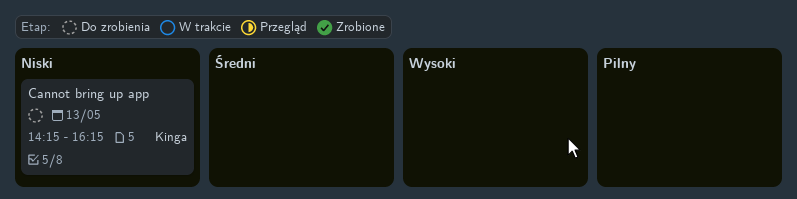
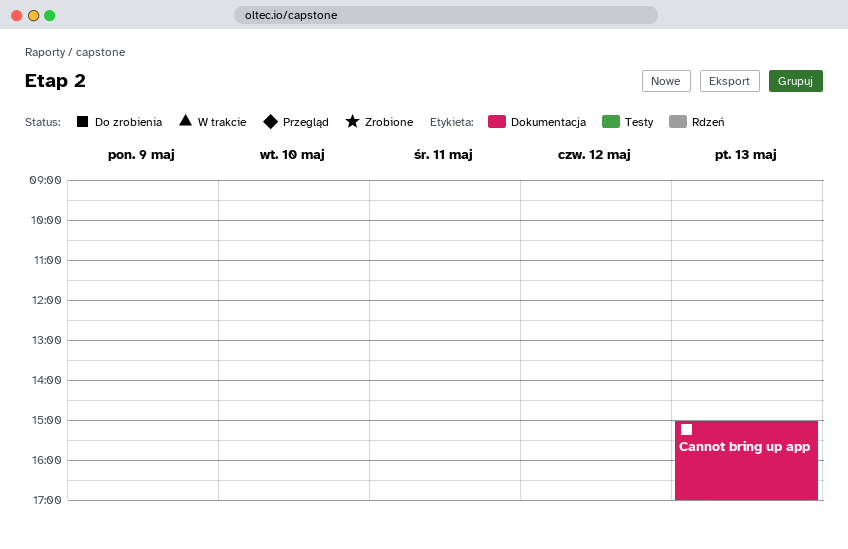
Cannot bring up app, begins: 14:15 -> 15:00
Cannot bring up app, ends: 16:15 -> 17:00

